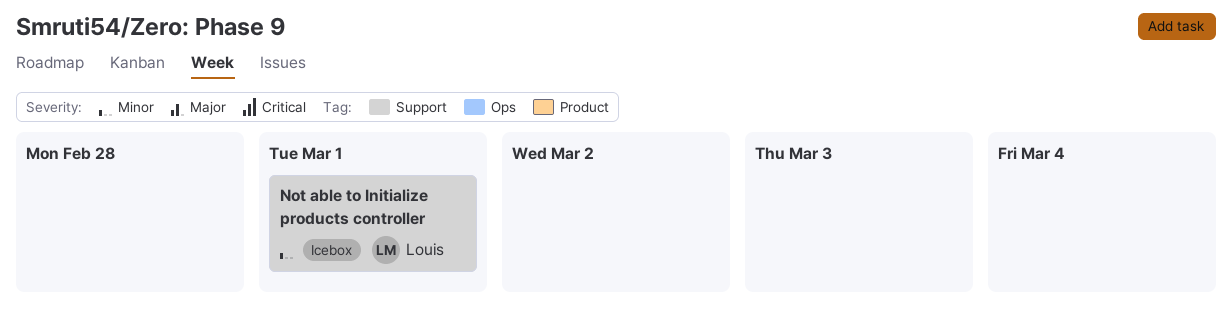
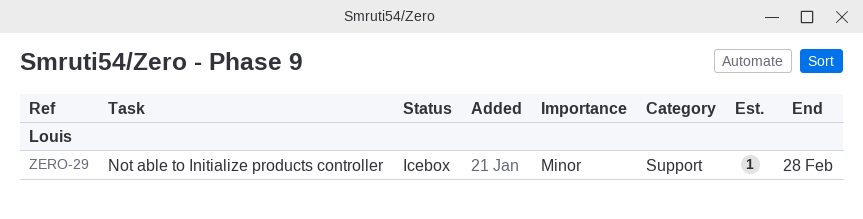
Not able to Initialize products controller, due: Mar 1 -> Feb 28

